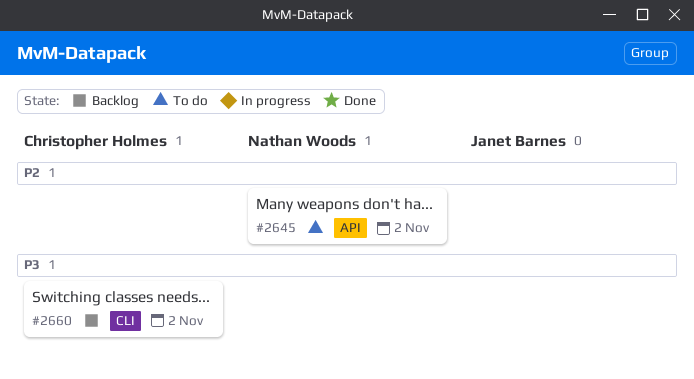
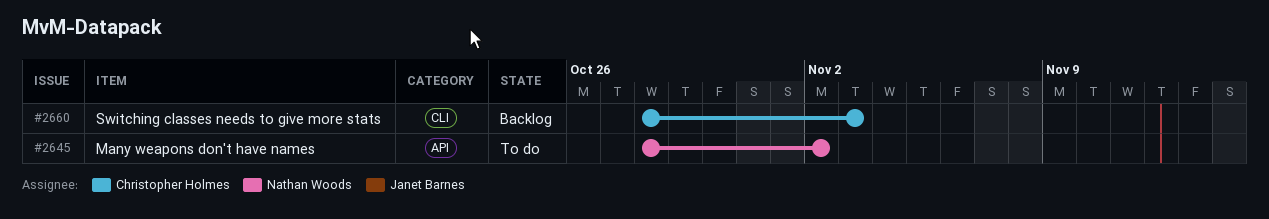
#2660, due: Nov 2 -> Nov 3

